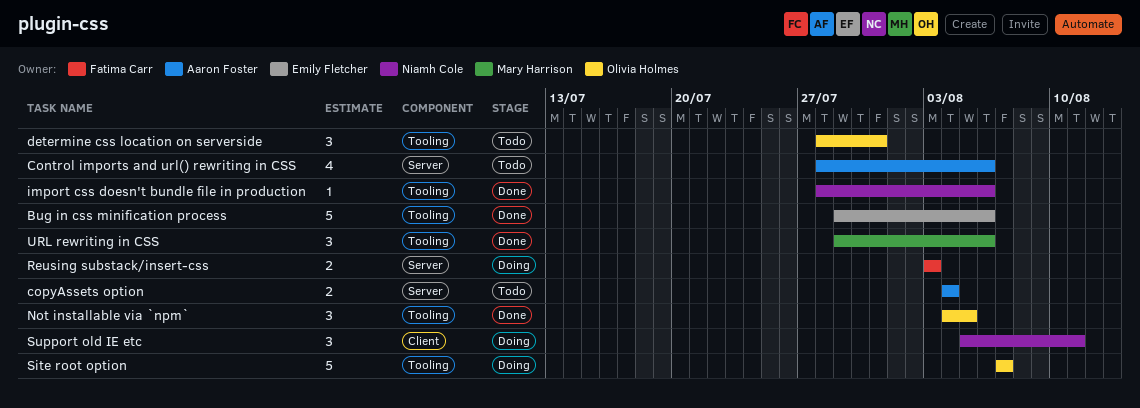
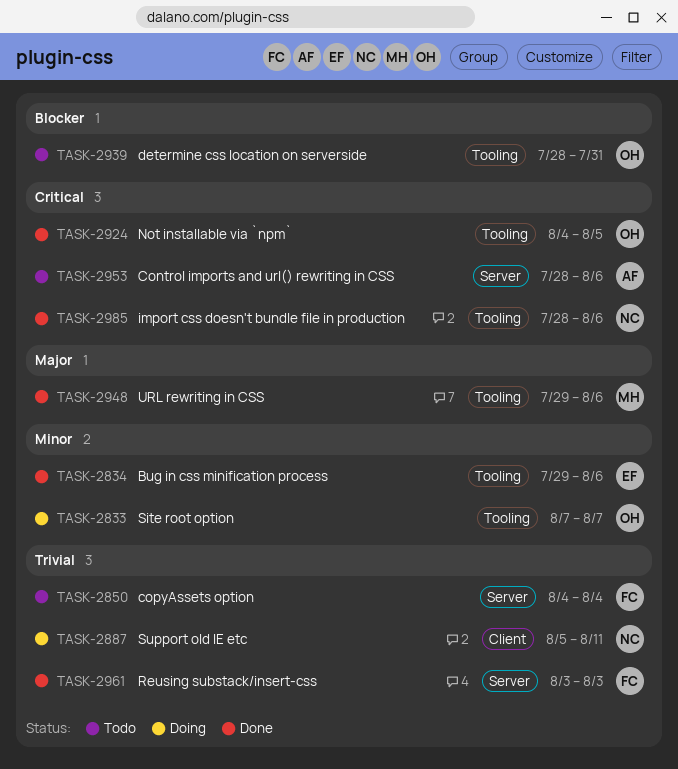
copyAssets option, owner: Aaron Foster -> Fatima Carr
Reusing substack/insert-css, status: Doing -> Done

